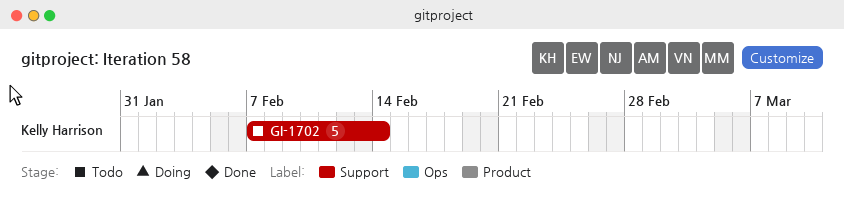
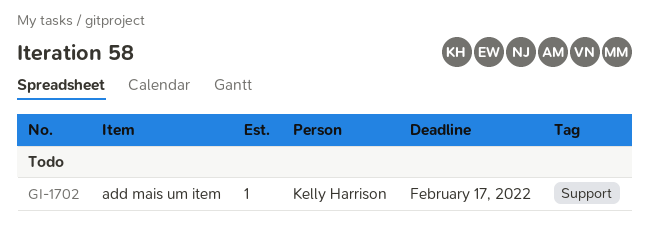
GI-1702, estimate: 5 -> 1
GI-1702, due: Feb 14 -> Feb 17

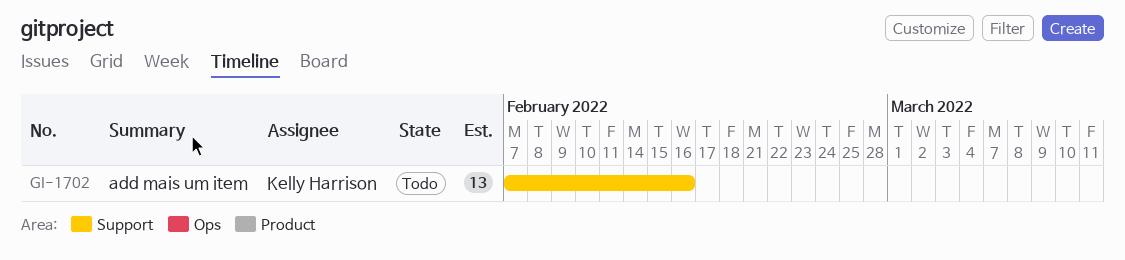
GI-1702, estimate: 1 -> 13
GI-1702, due: Feb 17 -> Feb 16

